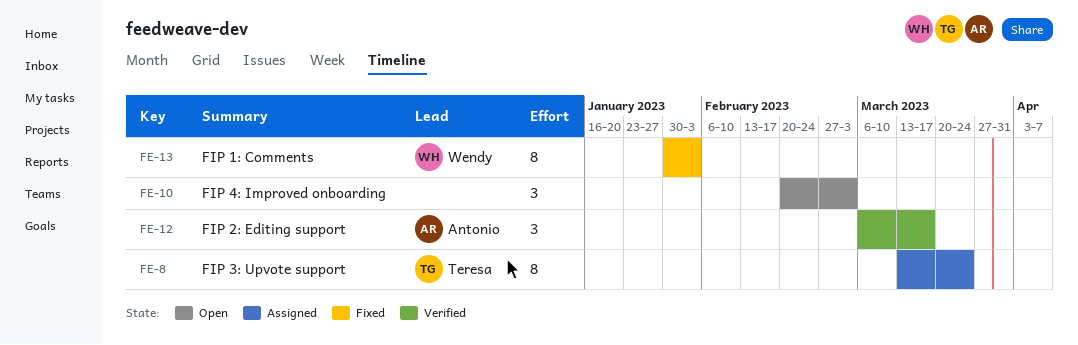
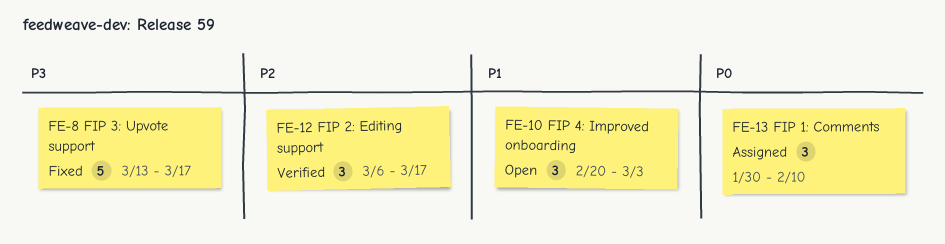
FE-8, status: Assigned -> Fixed
FE-8, estimate: 8 -> 5
FE-8, due: Mar 24 -> Mar 17
FE-13, status: Fixed -> Assigned
FE-13, estimate: 8 -> 3
FE-13, due: Feb 3 -> Feb 10

